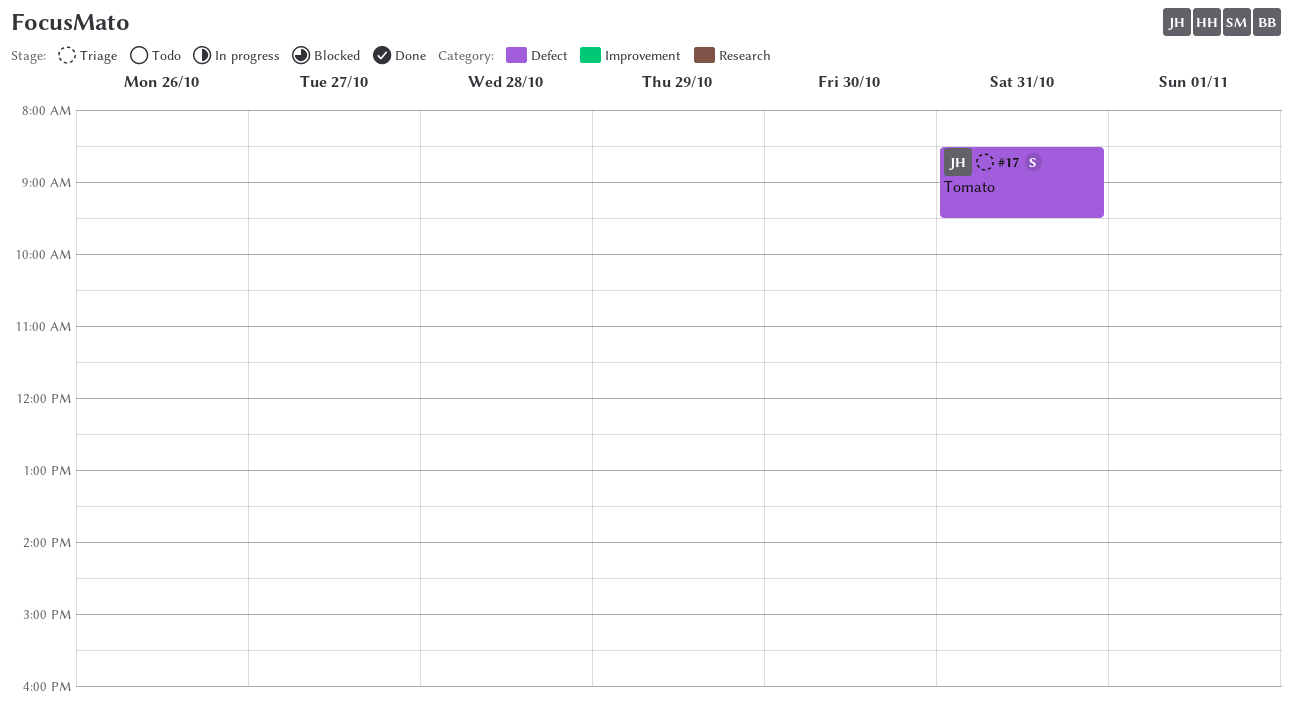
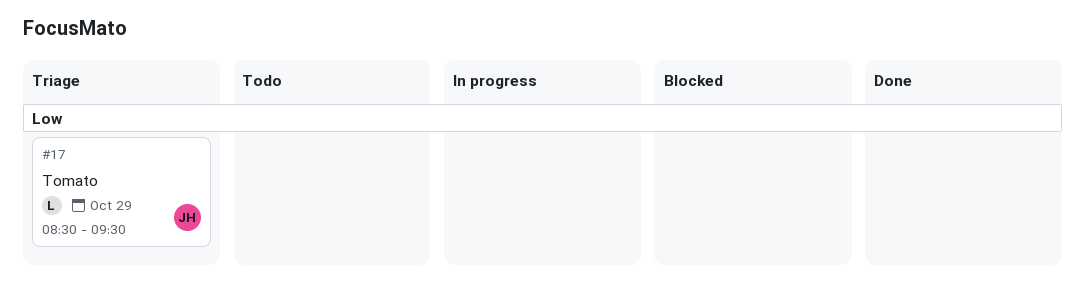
#17, estimate: S -> L
#17, day: Oct 31 -> Oct 29

